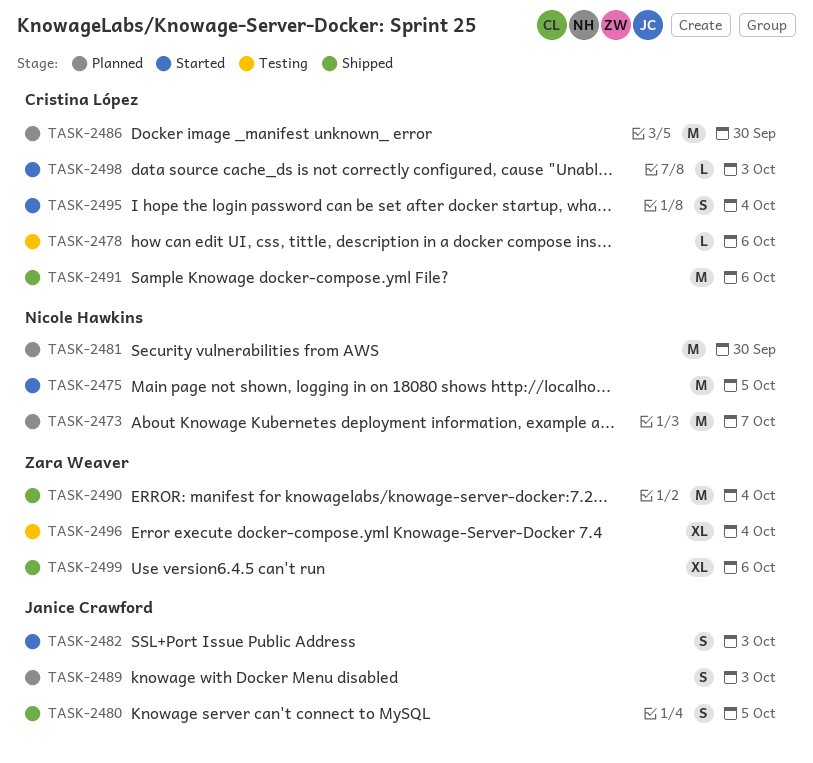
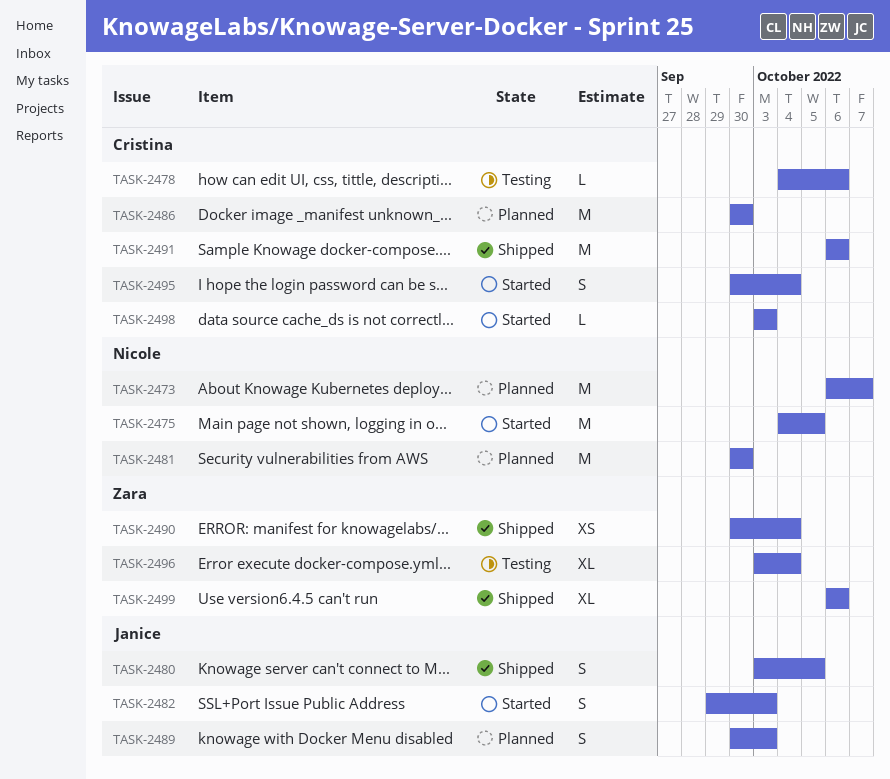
TASK-2490, estimate: M -> XS

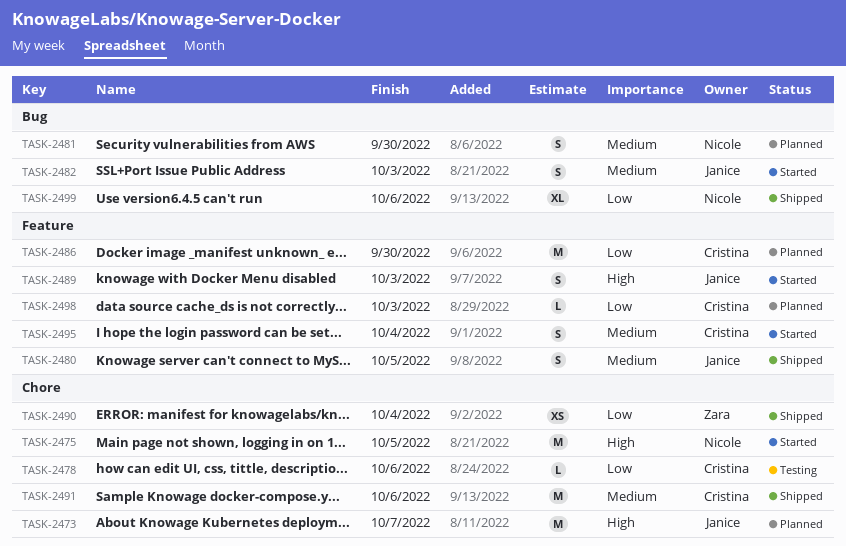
TASK-2473, owner: Nicole -> Janice
TASK-2481, estimate: M -> S
TASK-2489, status: Planned -> Started
TASK-2496: present -> none
TASK-2498, status: Started -> Planned
TASK-2499, owner: Zara -> Nicole

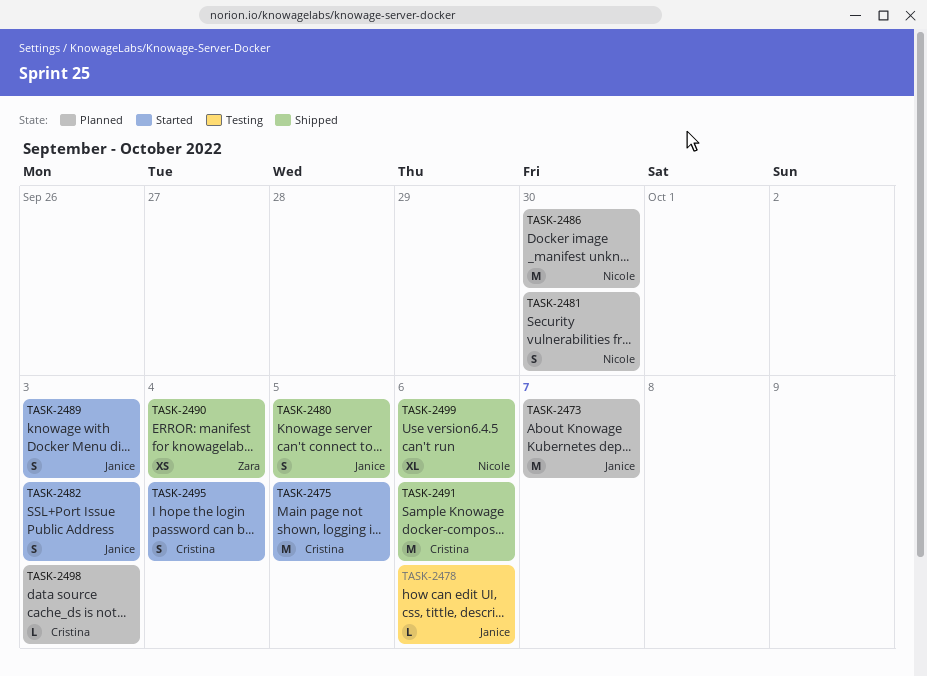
TASK-2475, owner: Nicole -> Cristina
TASK-2478, owner: Cristina -> Janice
TASK-2486, owner: Cristina -> Nicole

